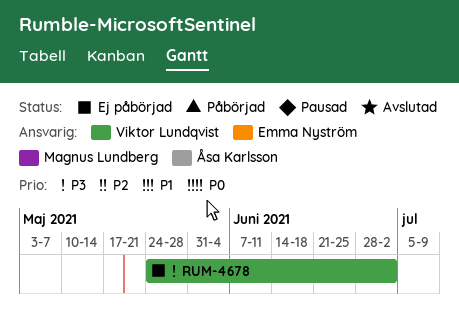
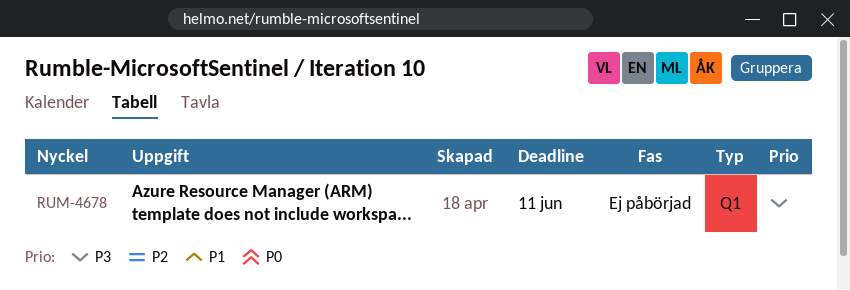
RUM-4678, due: Jul 2 -> Jun 11

